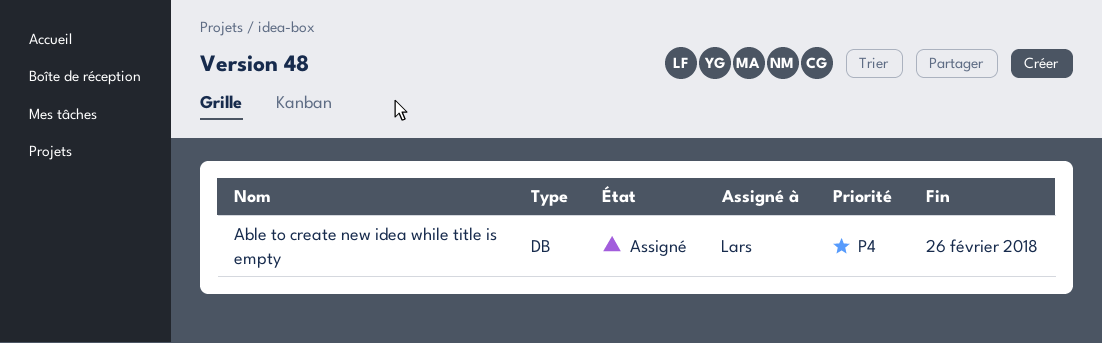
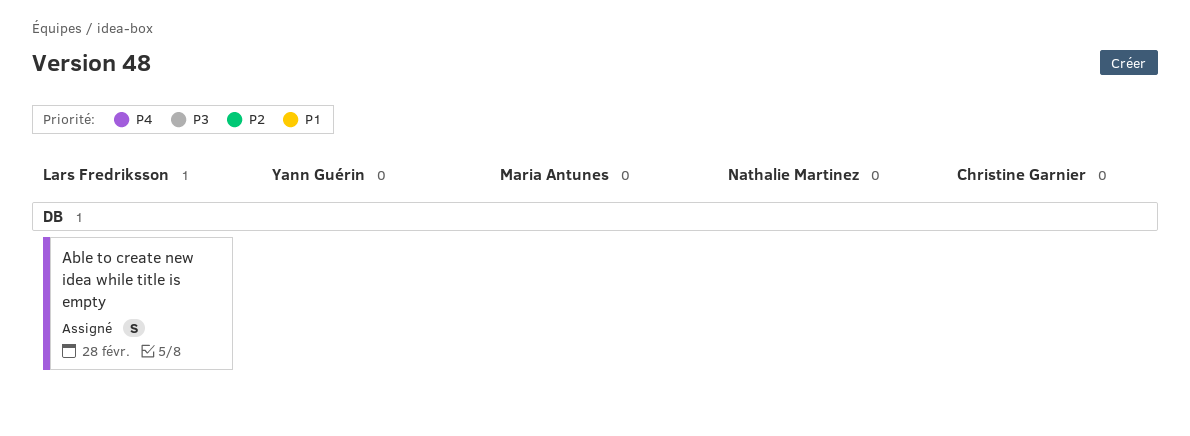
Able to create new idea while title is empty, due: Feb 26 -> Feb 28

